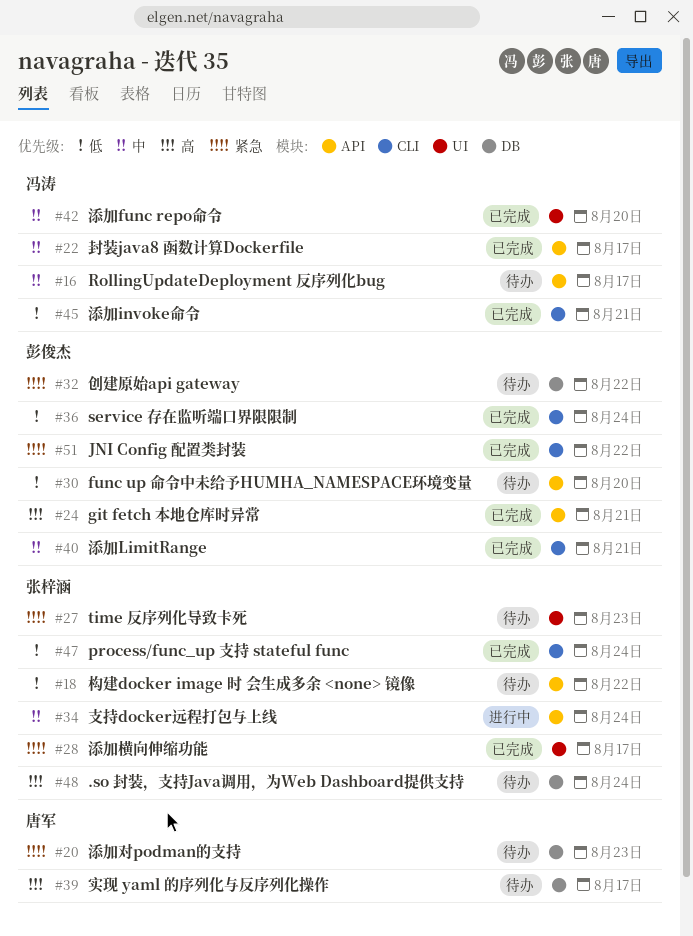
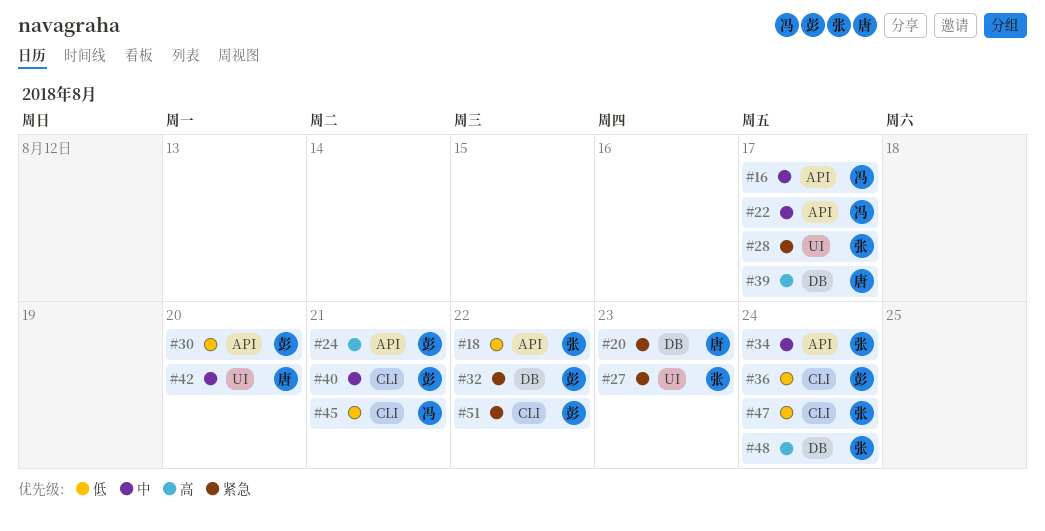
#42, owner: 冯涛 -> 唐军

